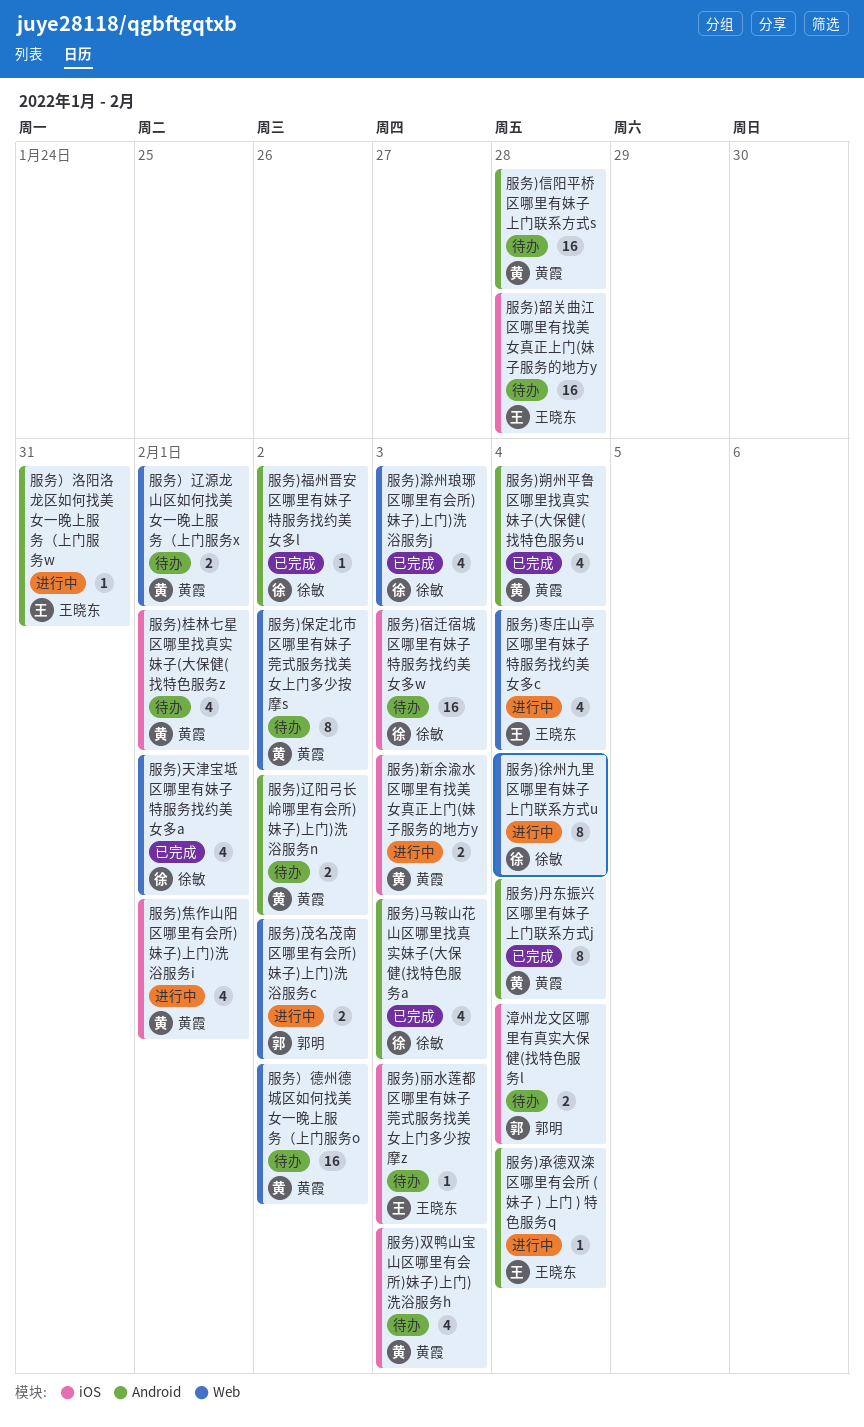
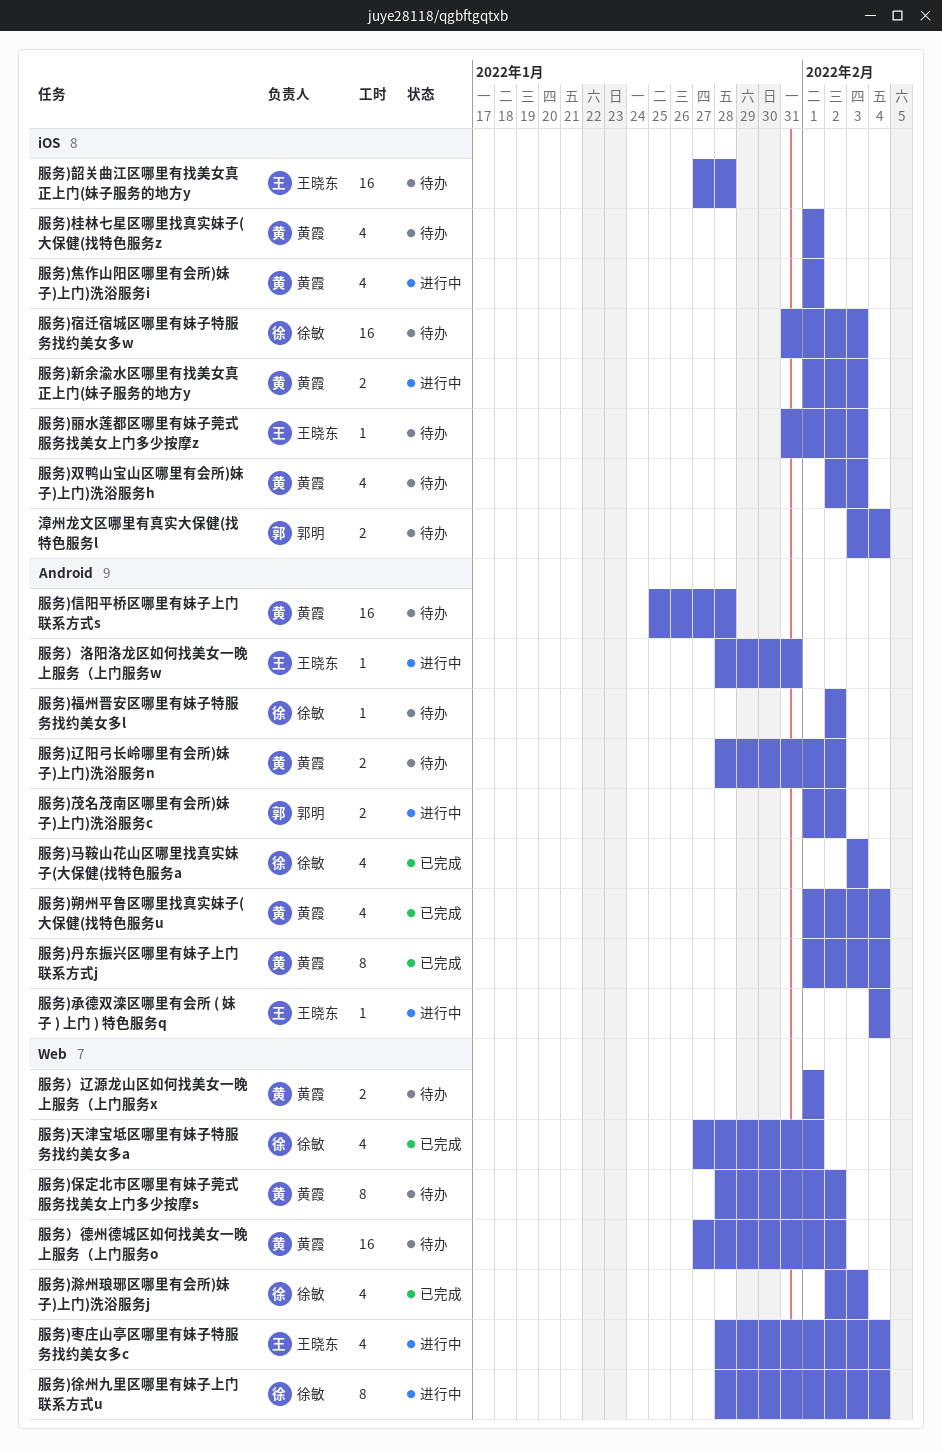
服务)福州晋安区哪里有妹子特服务找约美女多l, status: 已完成 -> 待办
服务)茂名茂南区哪里有会所)妹子)上门)洗浴服务c, label: Web -> Android

